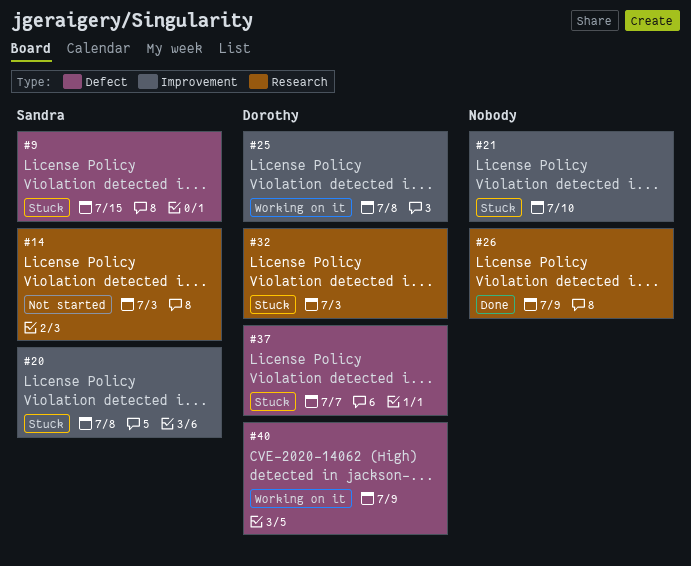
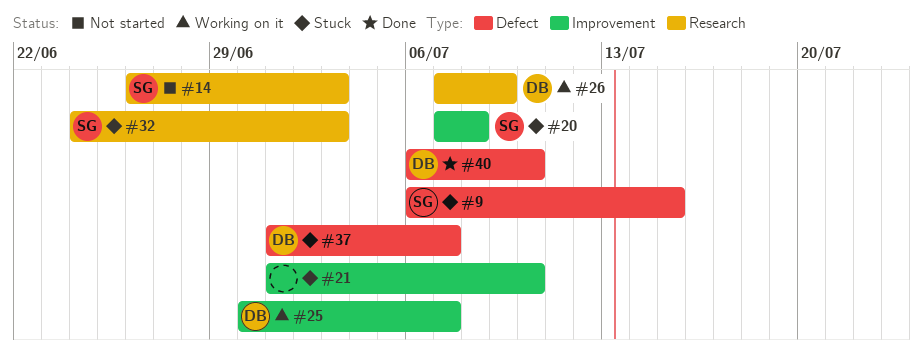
#25, due: Jul 8 -> Jul 7
#26, status: Done -> Working on it
#26, owner: none -> Dorothy
#32, owner: Dorothy -> Sandra
#40, status: Working on it -> Done
#40, due: Jul 9 -> Jul 10

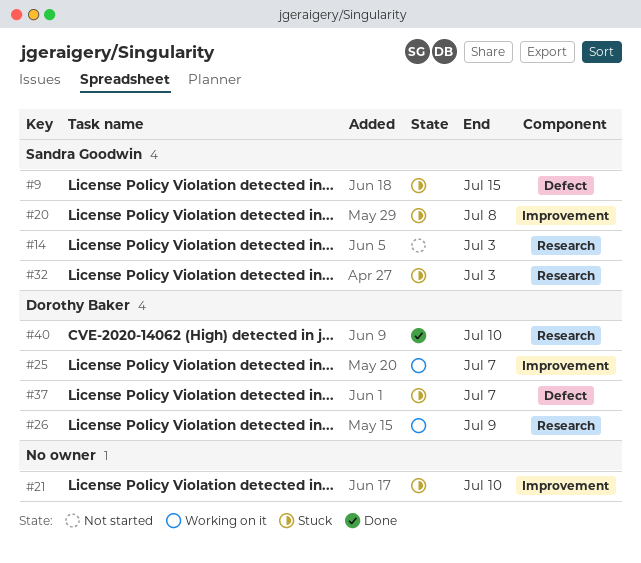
#40, label: Defect -> Research

